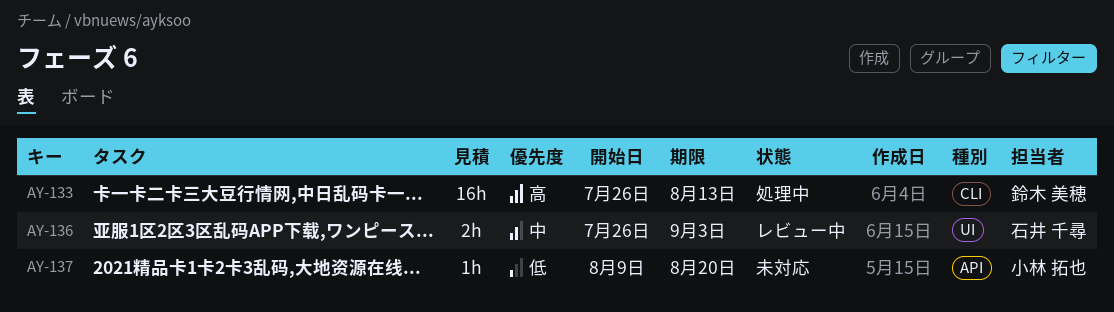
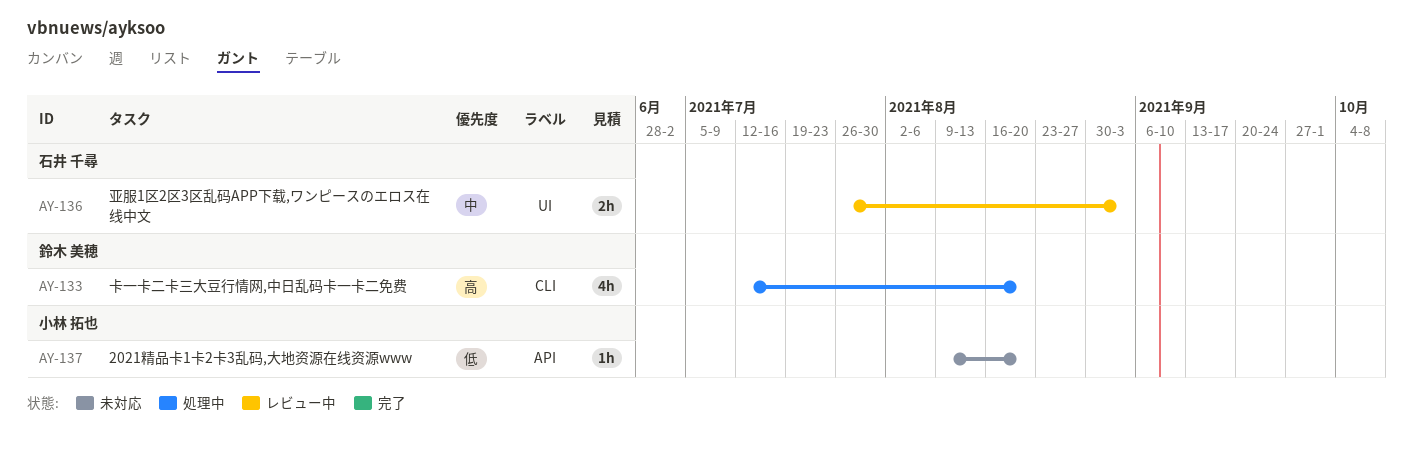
AY-133, estimate: 16h -> 4h
AY-133, start: Jul 26 -> Jul 12
AY-133, due: Aug 13 -> Aug 20

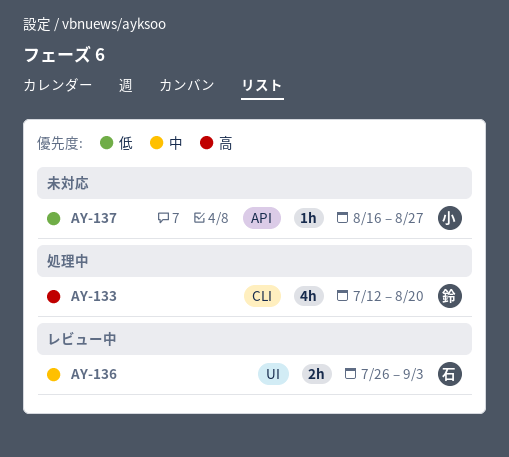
AY-137, start: Aug 9 -> Aug 16
AY-137, due: Aug 20 -> Aug 27

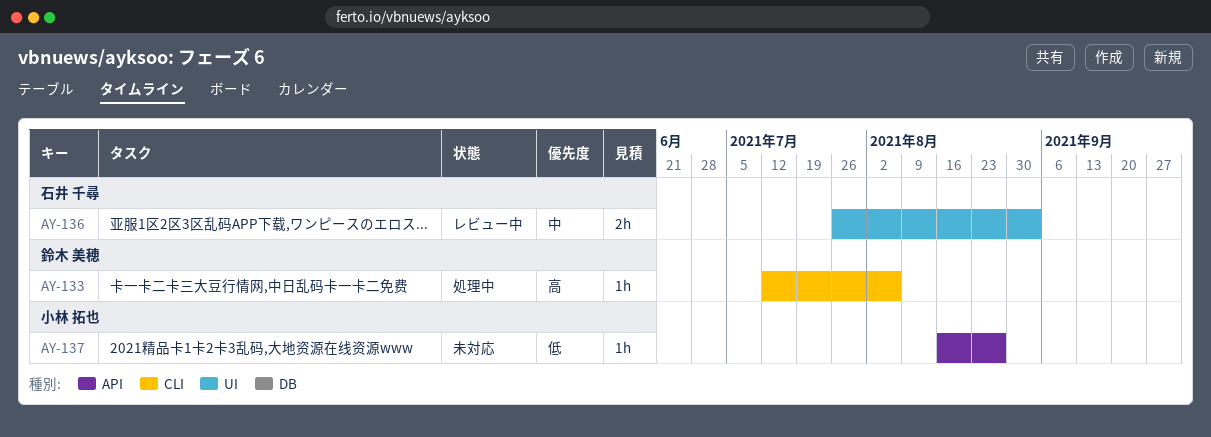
AY-133, estimate: 4h -> 1h
AY-133, due: Aug 20 -> Aug 6

